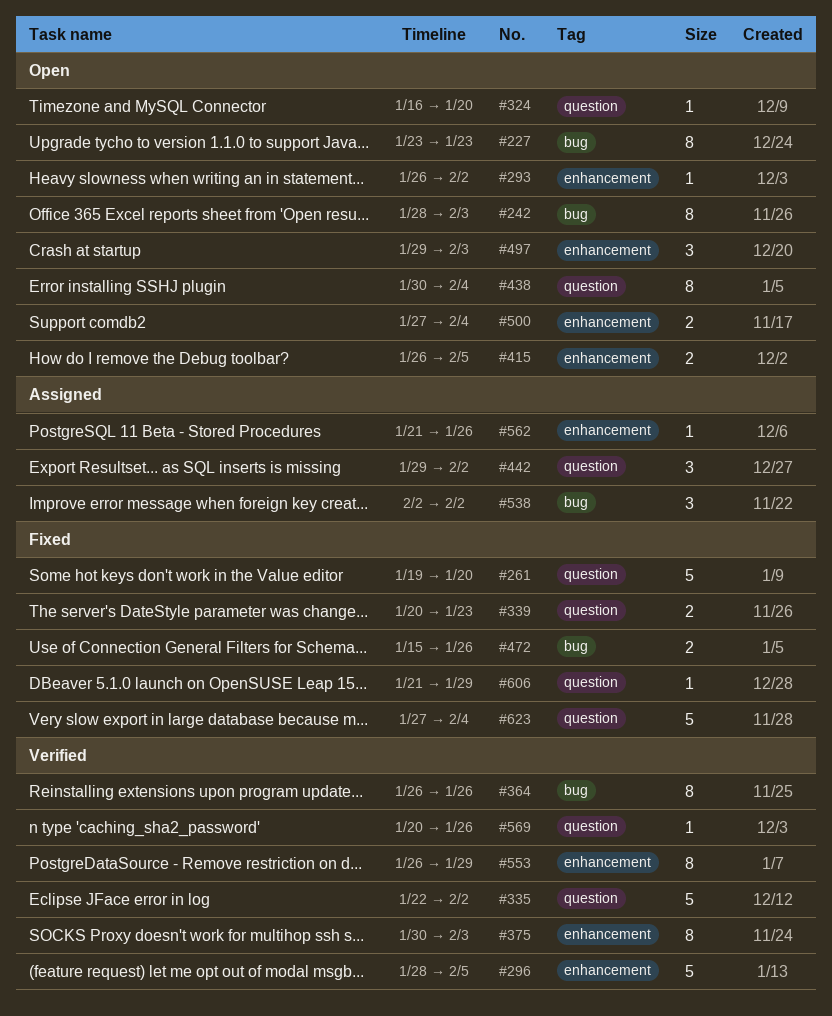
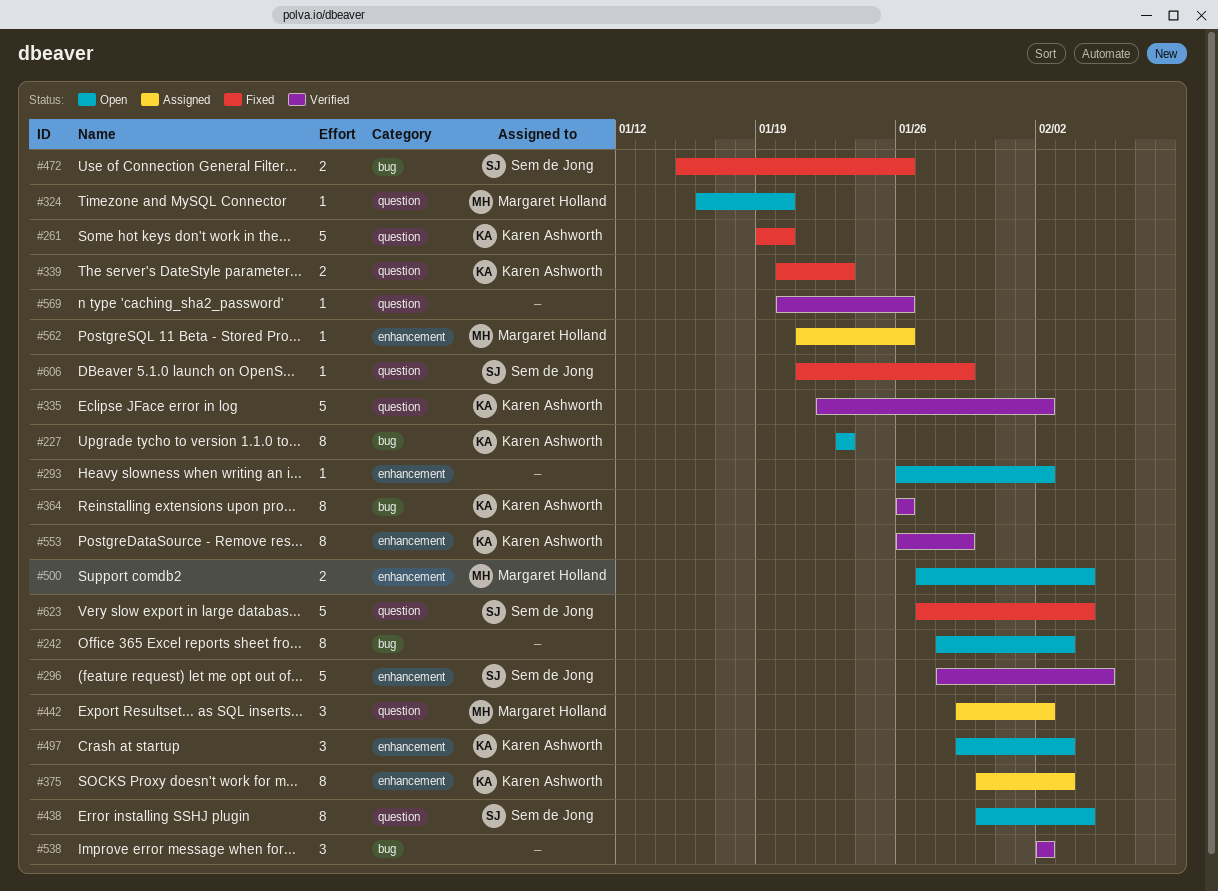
#375, status: Verified -> Assigned
#415: present -> none
#538, status: Assigned -> Verified

